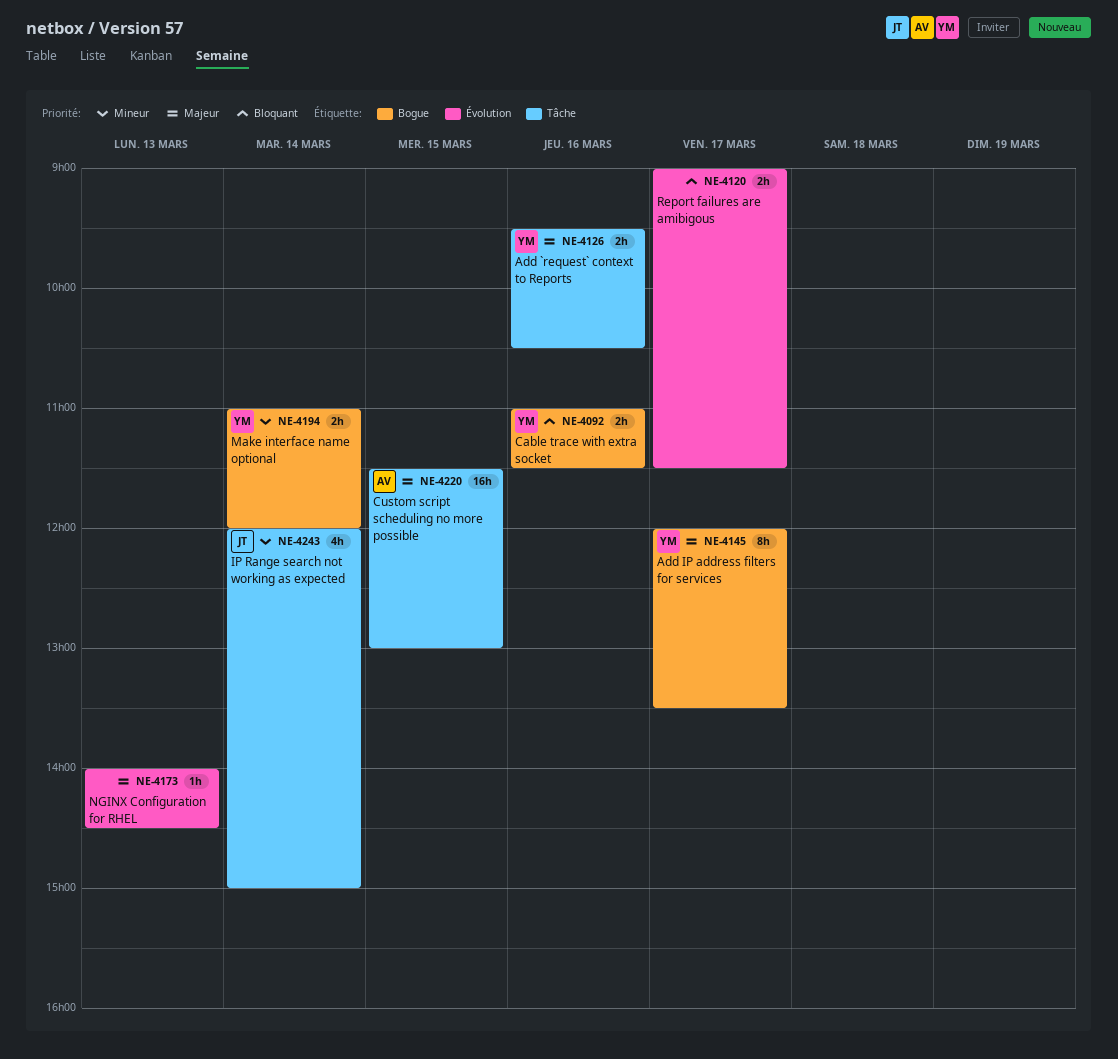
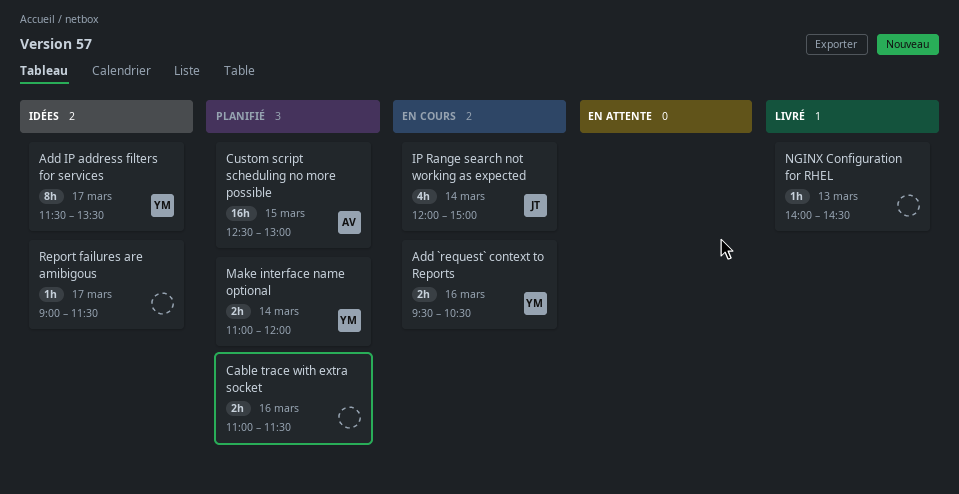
Add IP address filters for services, begins: 12:00 -> 11:30
Cable trace with extra socket, owner: YM -> none
Custom script scheduling no more possible, begins: 11:30 -> 12:30
Report failures are amibigous, estimate: 2h -> 1h

